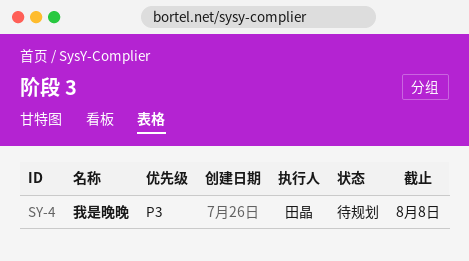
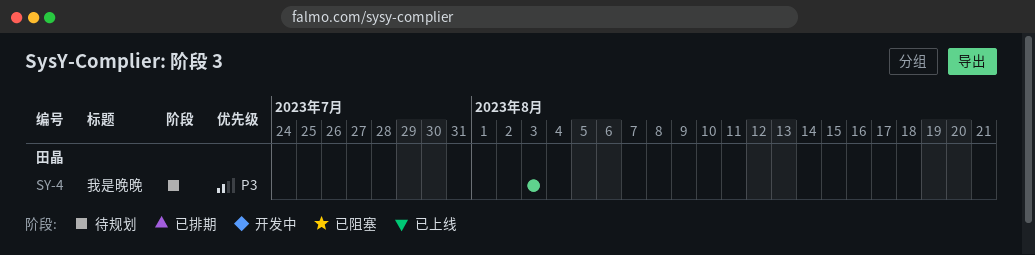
SY-4, due: Aug 8 -> Aug 3

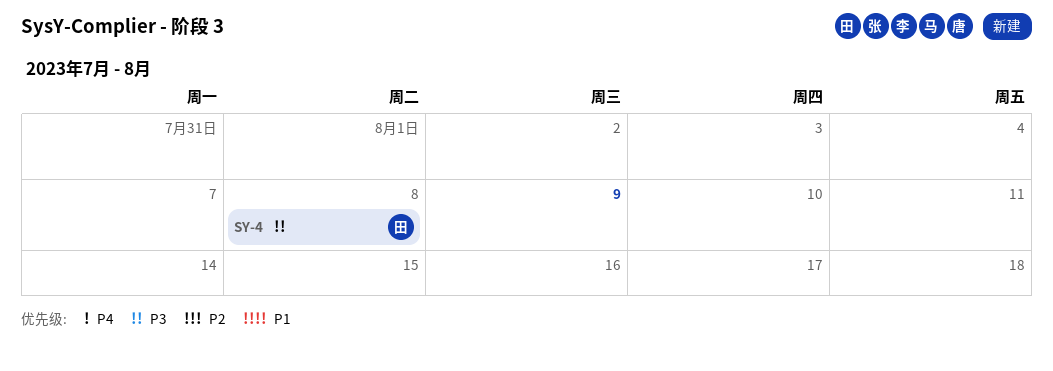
SY-4, due: Aug 3 -> Aug 8

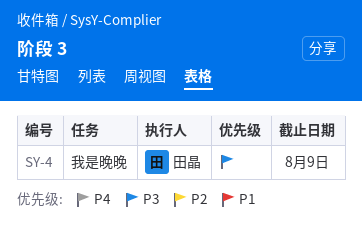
SY-4, due: Aug 8 -> Aug 9

